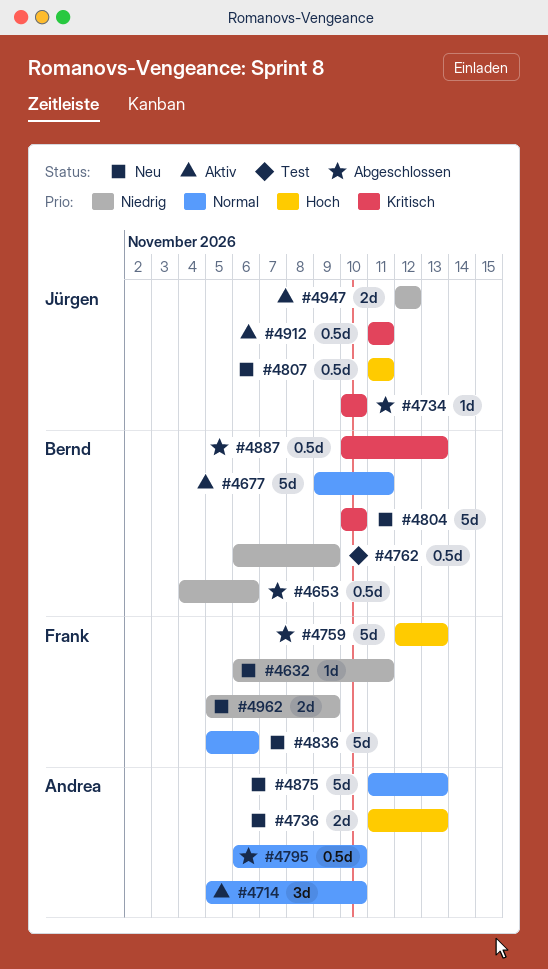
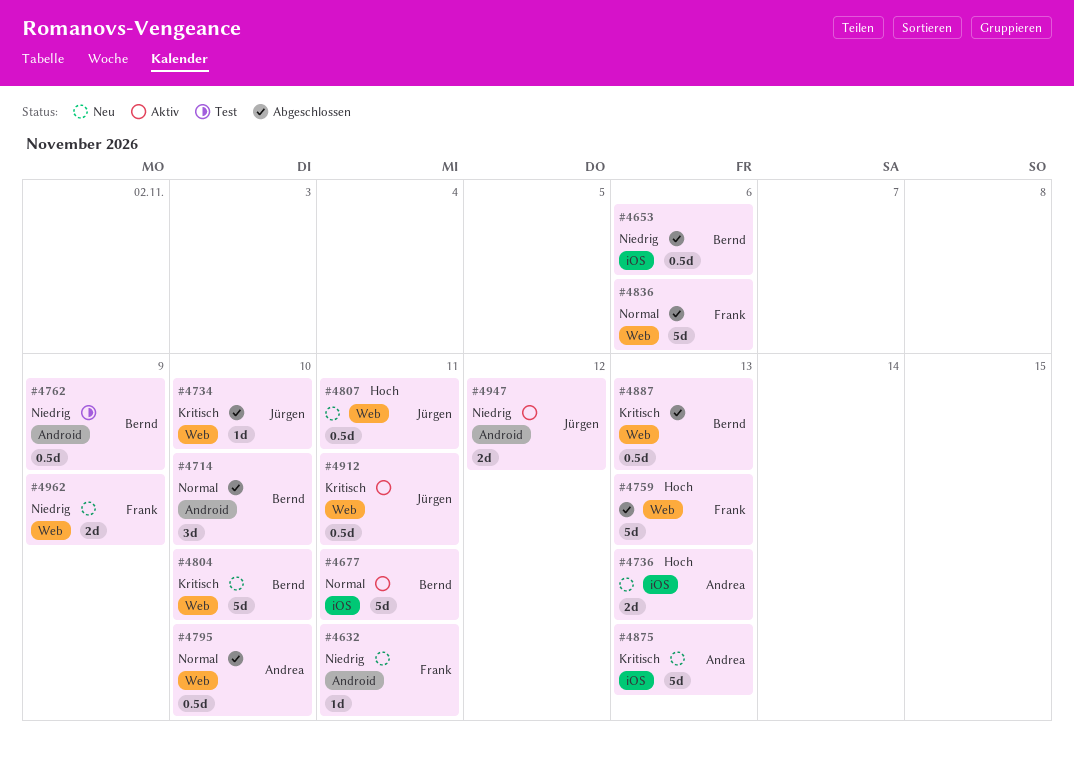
#4714, status: Aktiv -> Abgeschlossen
#4714, owner: Andrea -> Bernd
#4836, status: Neu -> Abgeschlossen
#4875, priority: Normal -> Kritisch

